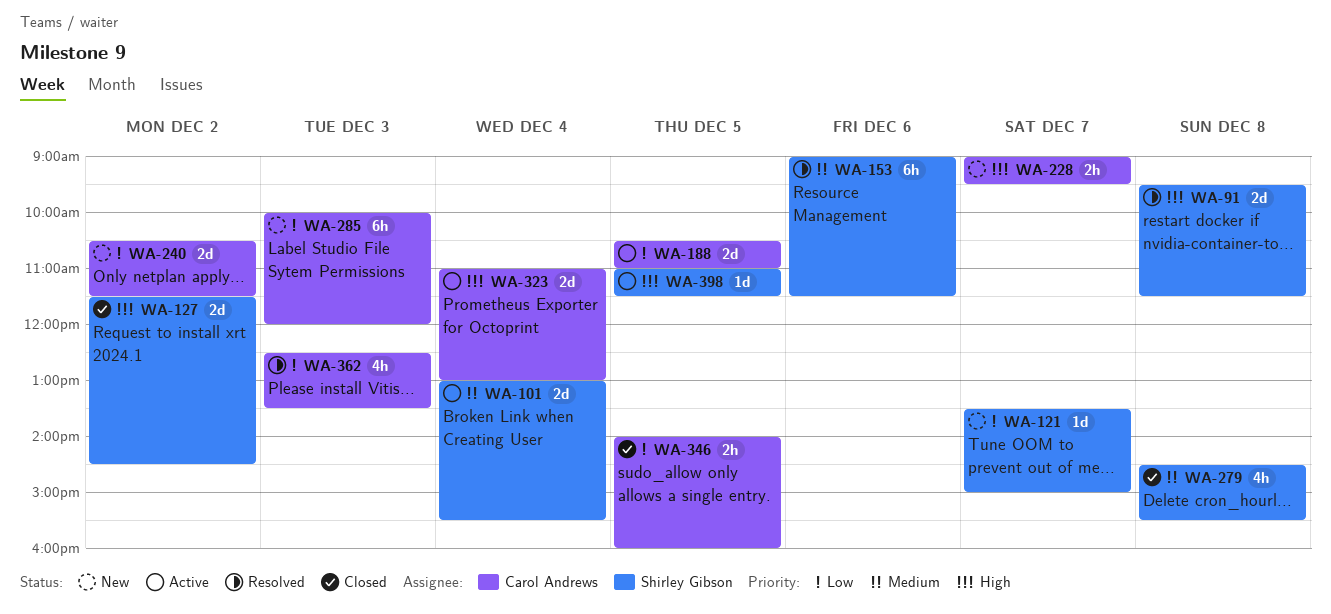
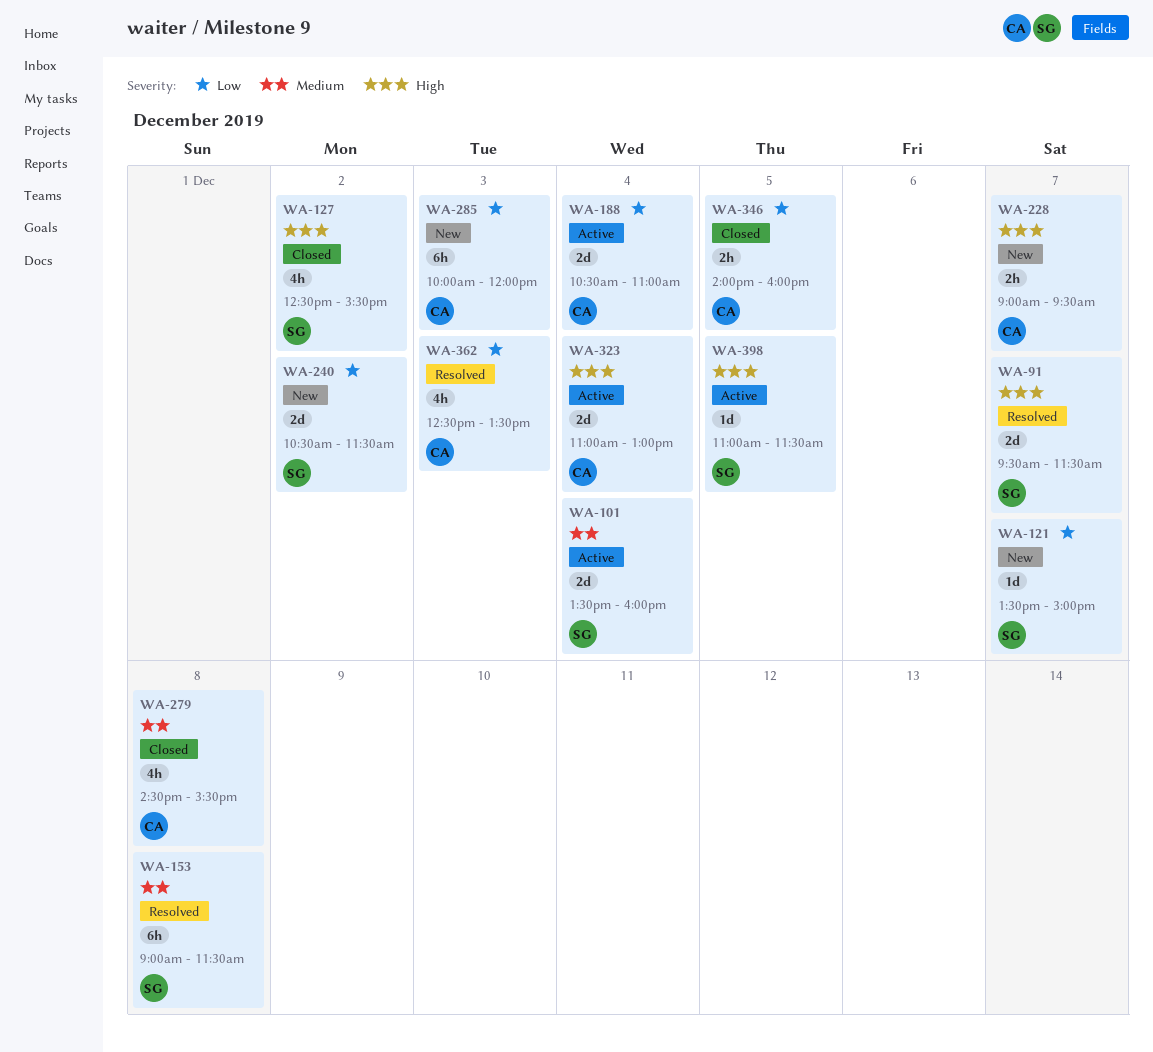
WA-91, day: Dec 8 -> Dec 7
WA-101, begins: 13:00 -> 13:30
WA-101, ends: 15:30 -> 16:00
WA-127, estimate: 2d -> 4h
WA-127, begins: 11:30 -> 12:30
WA-127, ends: 14:30 -> 15:30
WA-153, day: Dec 6 -> Dec 8
WA-188, day: Dec 5 -> Dec 4
WA-240, owner: Carol Andrews -> Shirley Gibson
WA-279, owner: Shirley Gibson -> Carol Andrews

